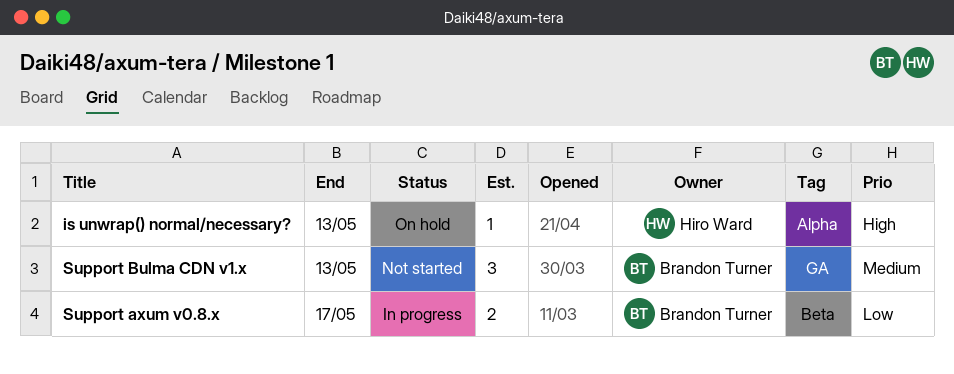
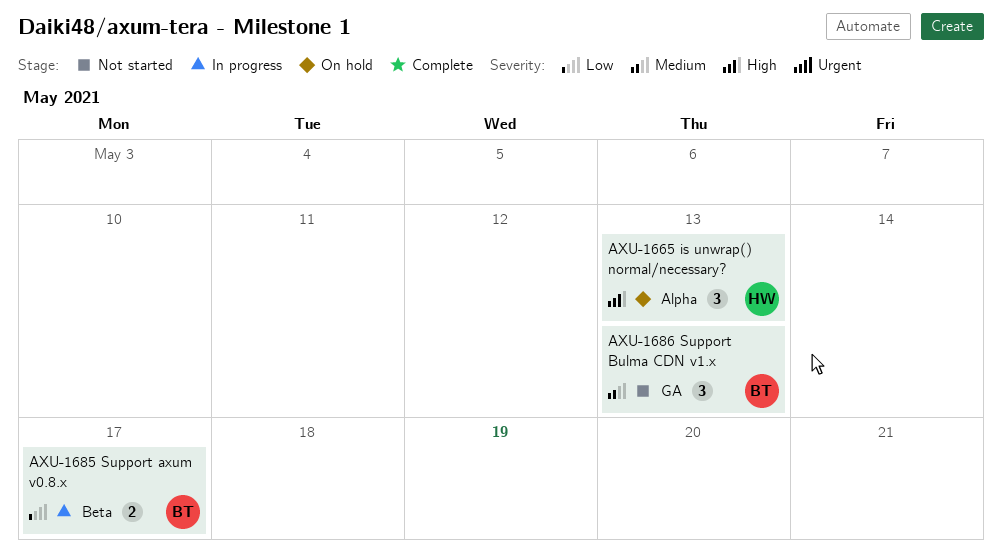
is unwrap() normal/necessary?, estimate: 1 -> 3

